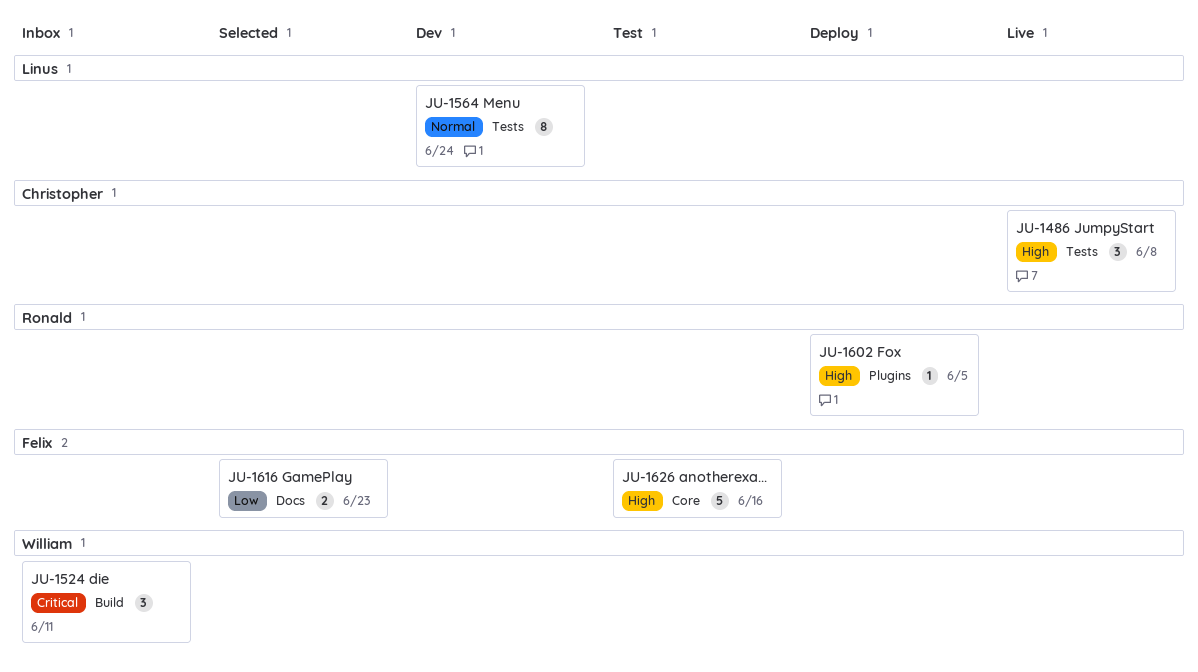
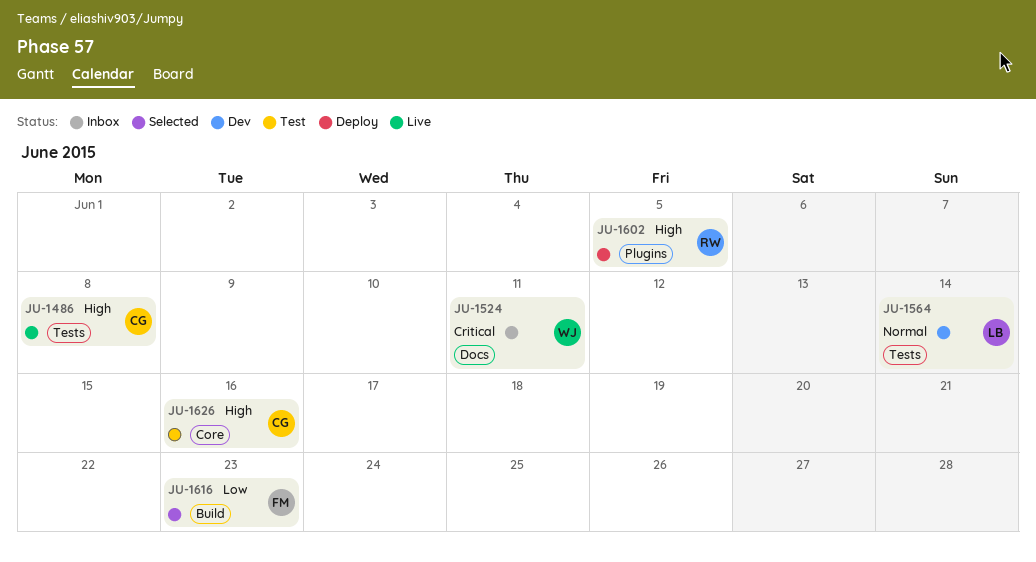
JU-1524, label: Build -> Docs
JU-1564, due: Jun 24 -> Jun 14
JU-1616, label: Docs -> Build
JU-1626, owner: Felix -> Christopher

